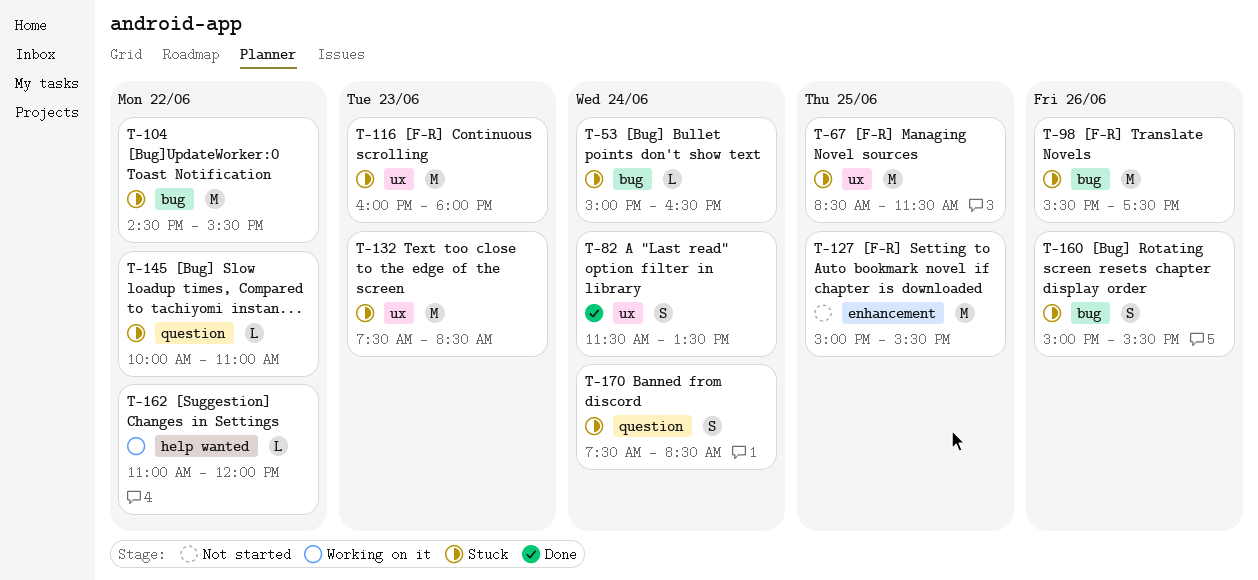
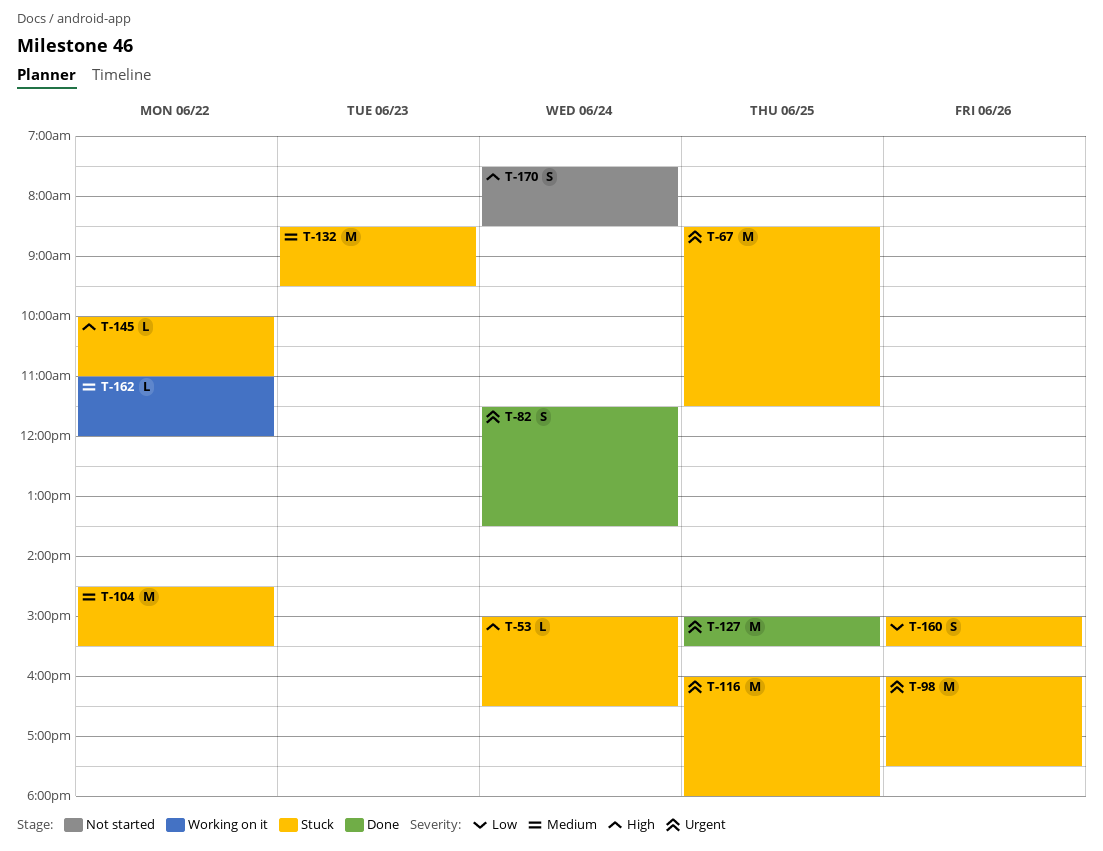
T-98, begins: 15:30 -> 16:00
T-116, day: Jun 23 -> Jun 25
T-127, status: Not started -> Done
T-132, begins: 07:30 -> 08:30
T-132, ends: 08:30 -> 09:30
T-170, status: Stuck -> Not started

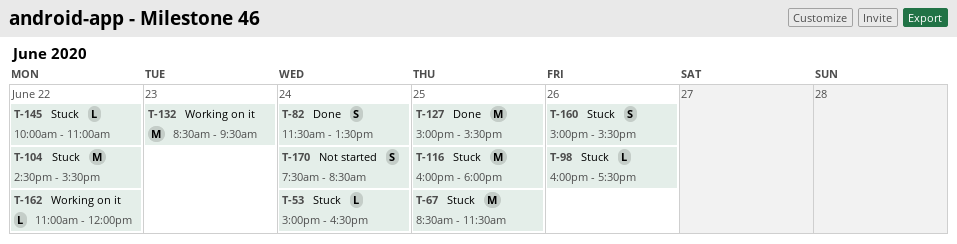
T-98, estimate: M -> L
T-132, status: Stuck -> Working on it

